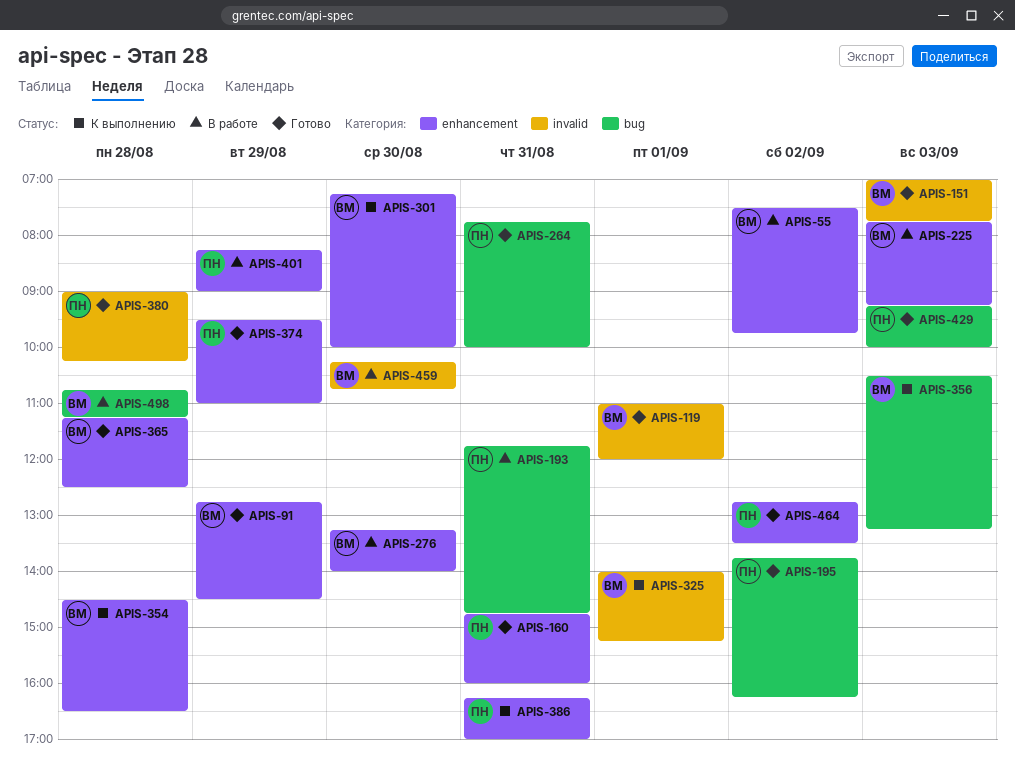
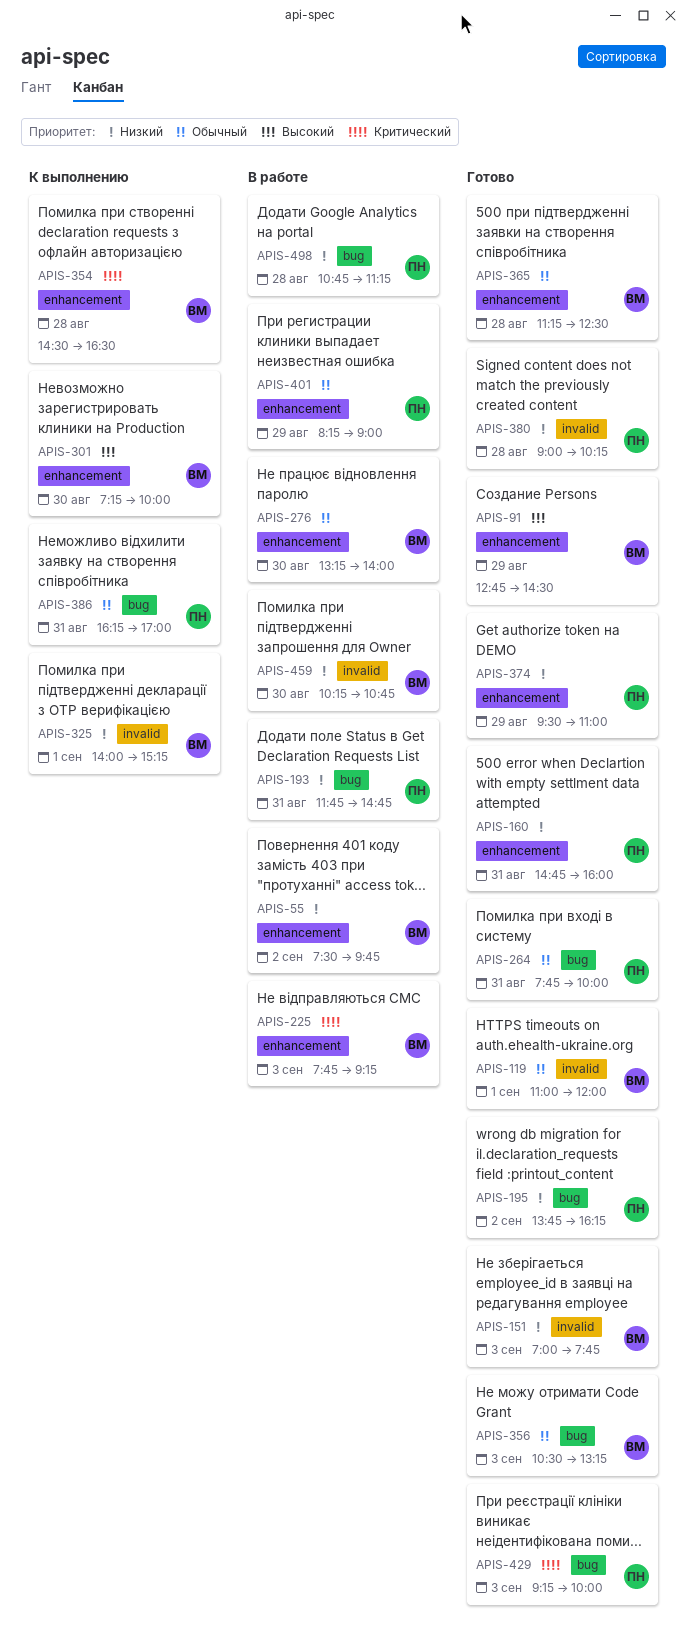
APIS-356, status: К выполнению -> Готово
APIS-386, label: enhancement -> bug
APIS-464: present -> none
APIS-498, owner: ВМ -> ПН

